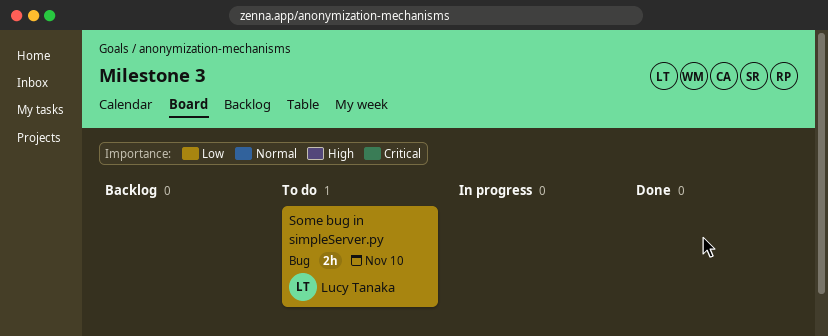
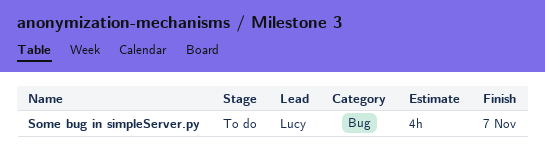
Some bug in simpleServer.py, estimate: 2h -> 4h
Some bug in simpleServer.py, due: Nov 10 -> Nov 7

